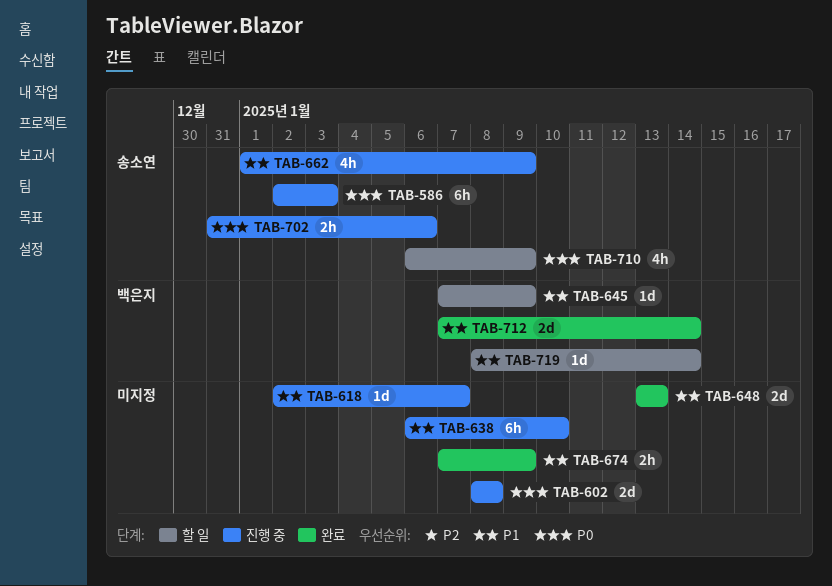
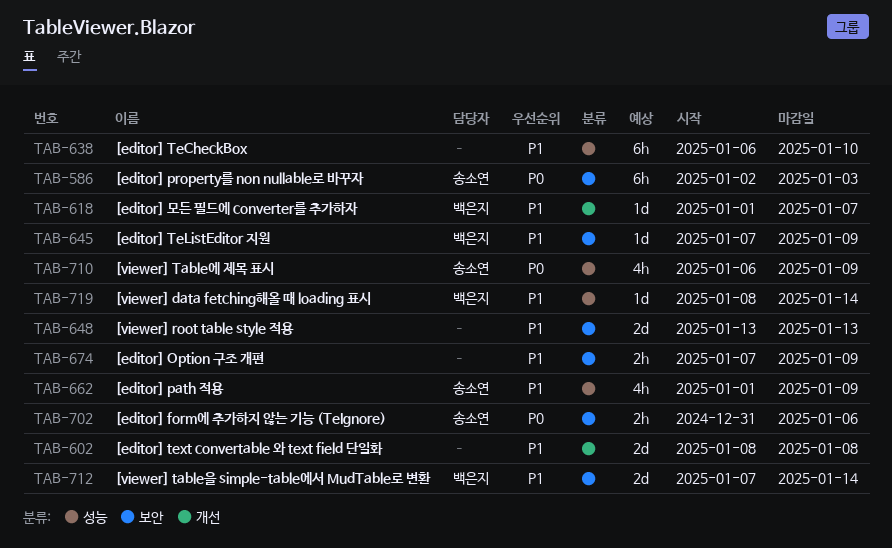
TAB-602, priority: P0 -> P1
TAB-618, owner: none -> 백은지
TAB-618, start: Jan 2 -> Jan 1

